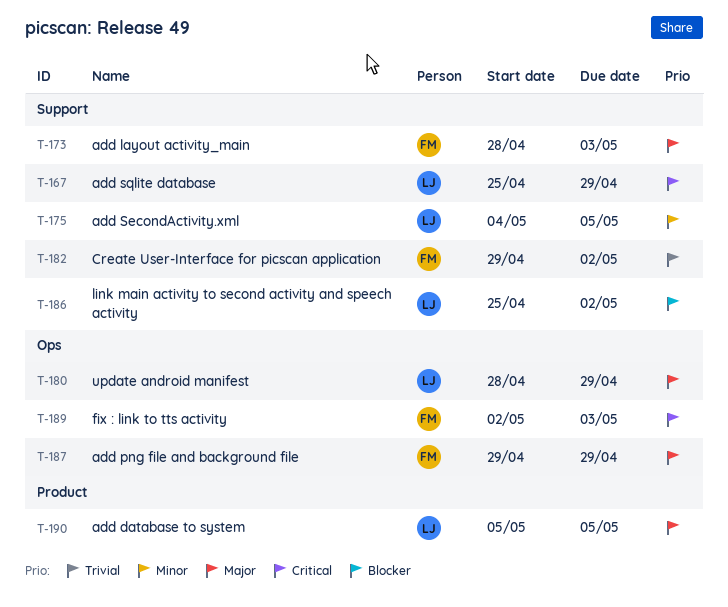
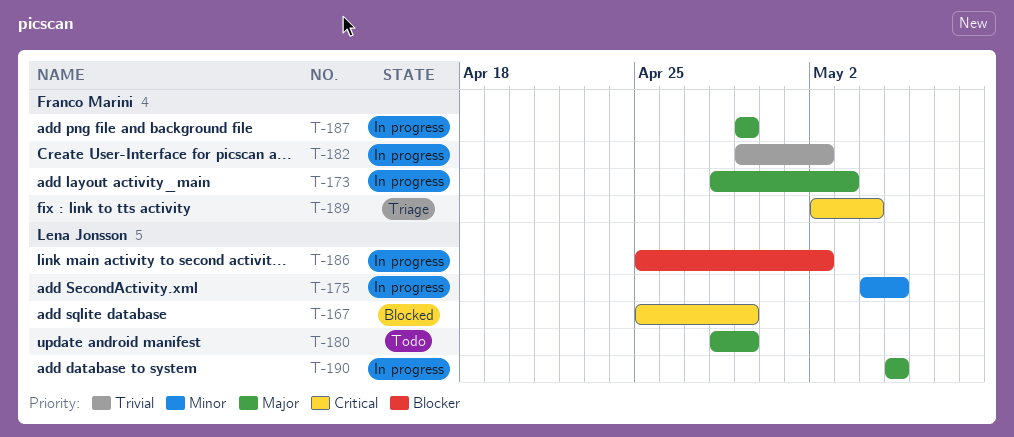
T-189, due: May 3 -> May 4

